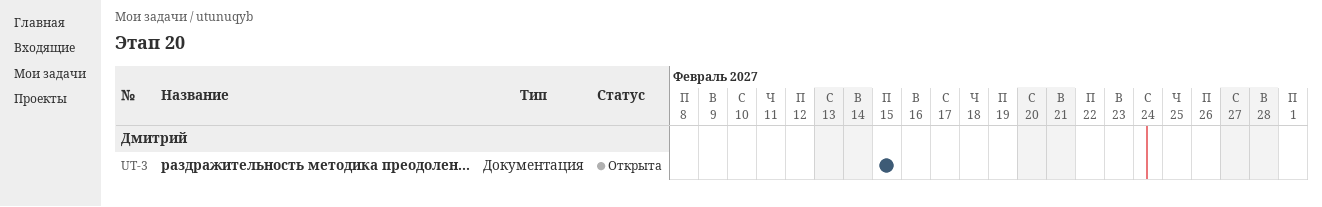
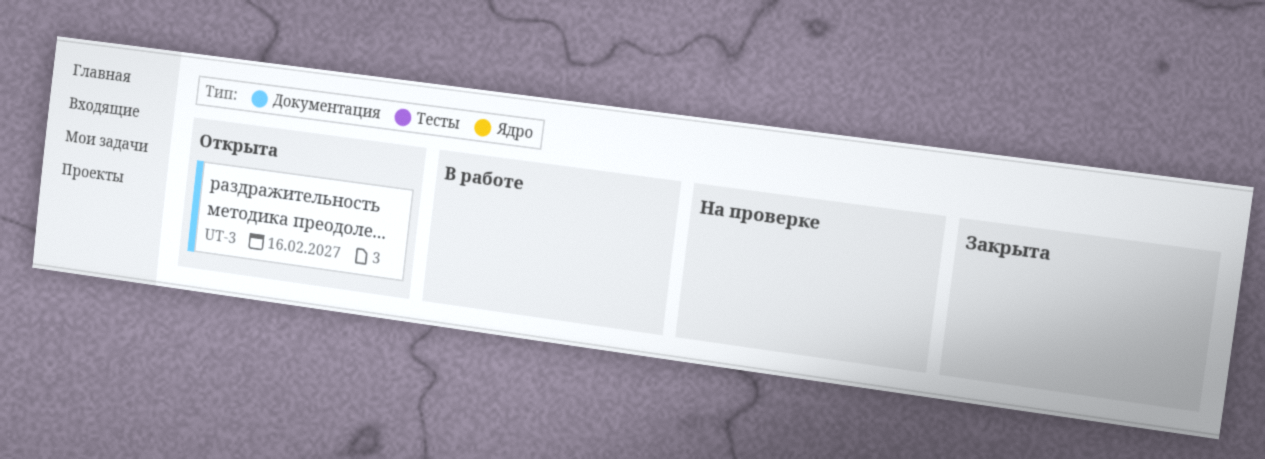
UT-3, due: Feb 15 -> Feb 16

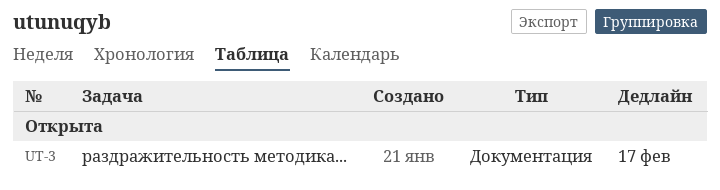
UT-3, due: Feb 16 -> Feb 17

